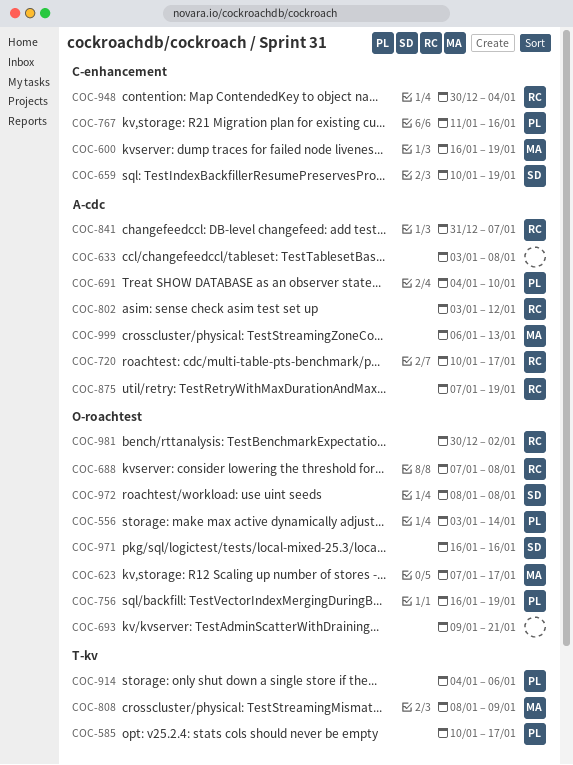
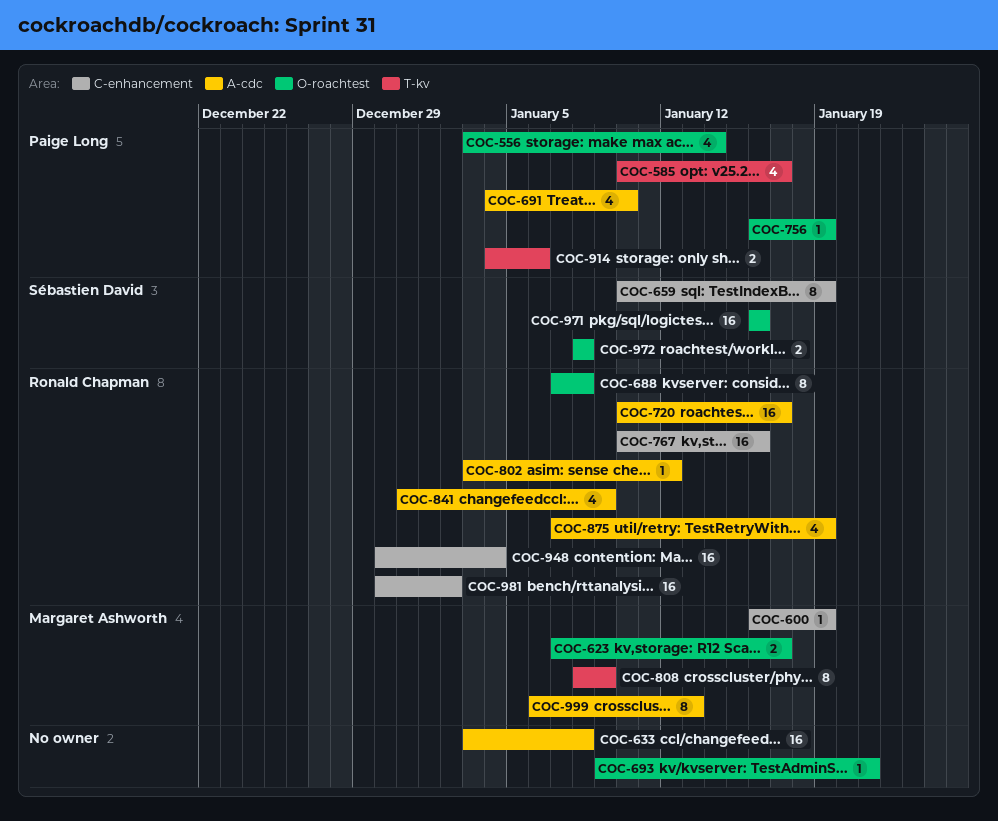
COC-767, owner: Paige Long -> Ronald Chapman
COC-767, start: Jan 11 -> Jan 10
COC-841, due: Jan 7 -> Jan 9
COC-981, label: O-roachtest -> C-enhancement

